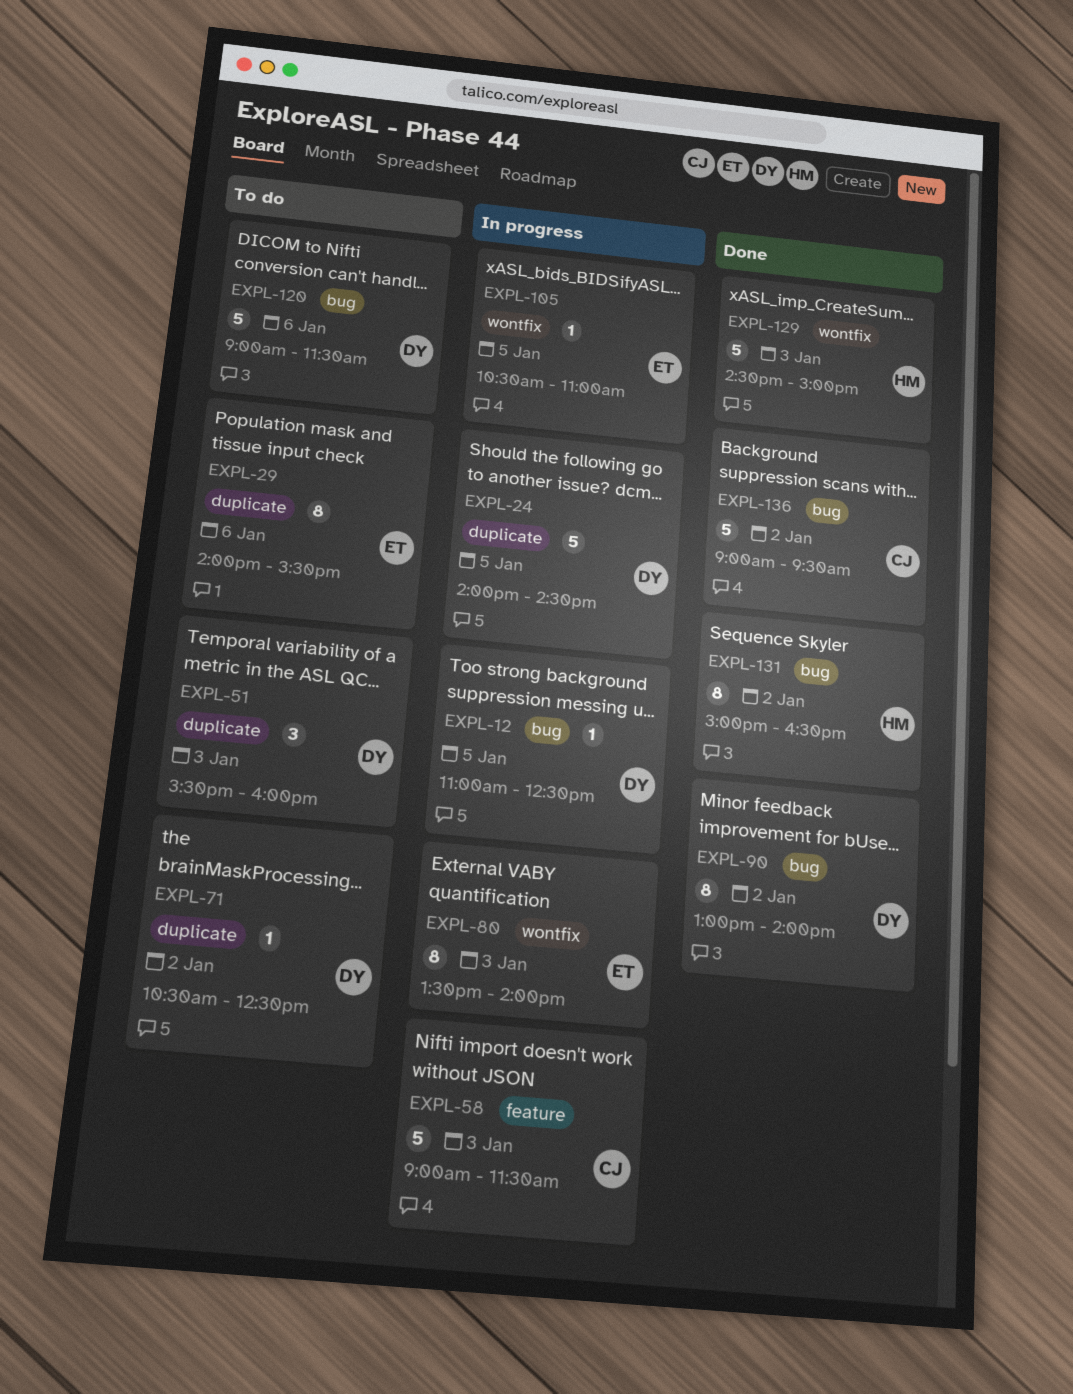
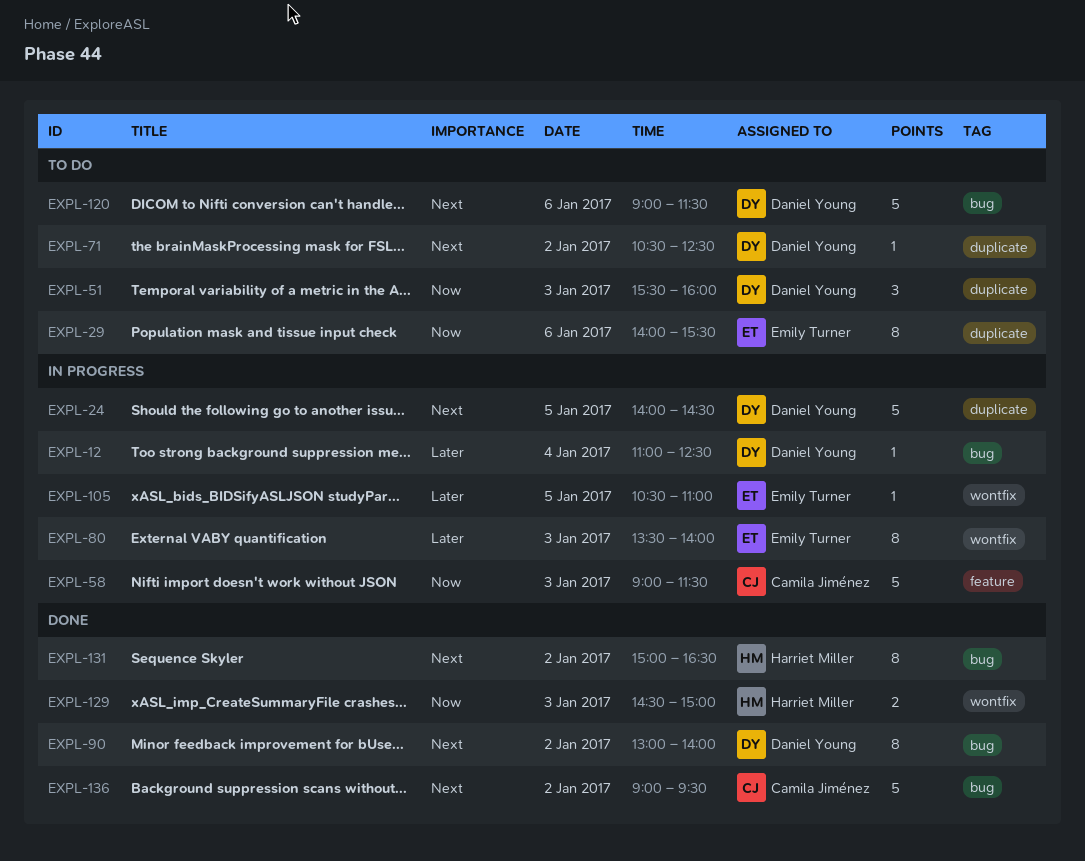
EXPL-12, day: Jan 5 -> Jan 4
EXPL-129, estimate: 5 -> 2

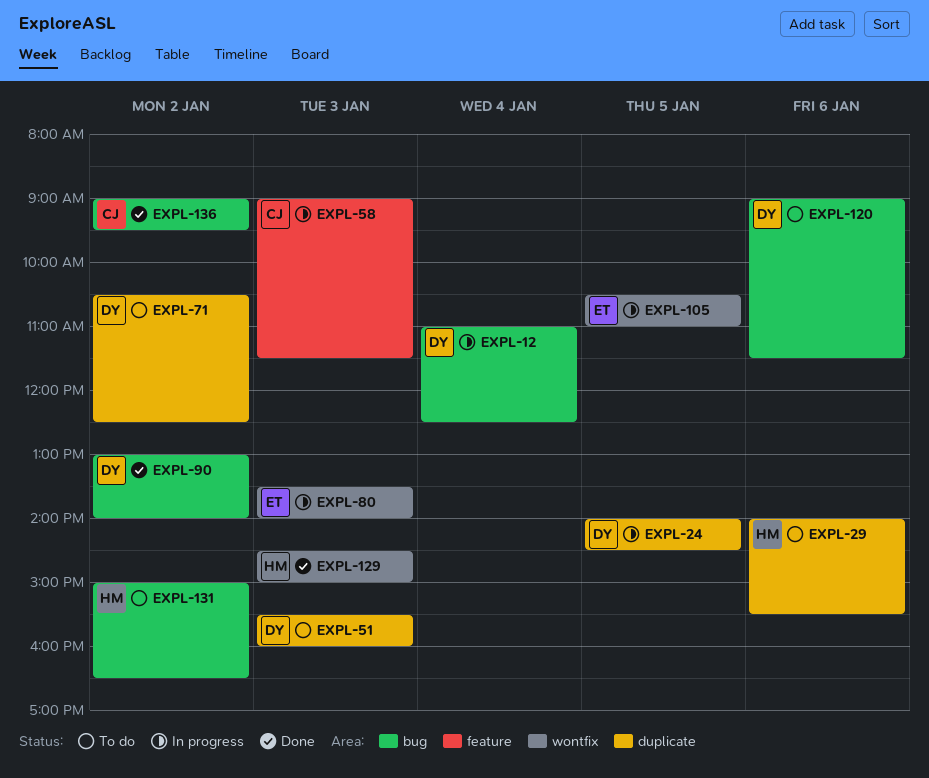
EXPL-29, owner: Emily Turner -> Harriet Miller
EXPL-131, status: Done -> To do

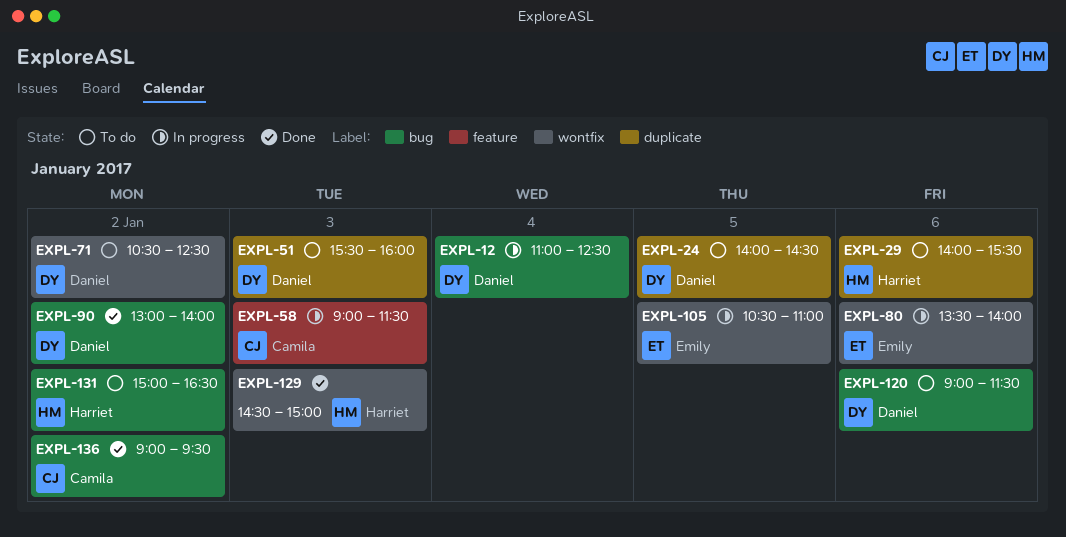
EXPL-24, status: In progress -> To do
EXPL-71, label: duplicate -> wontfix
EXPL-80, day: Jan 3 -> Jan 6

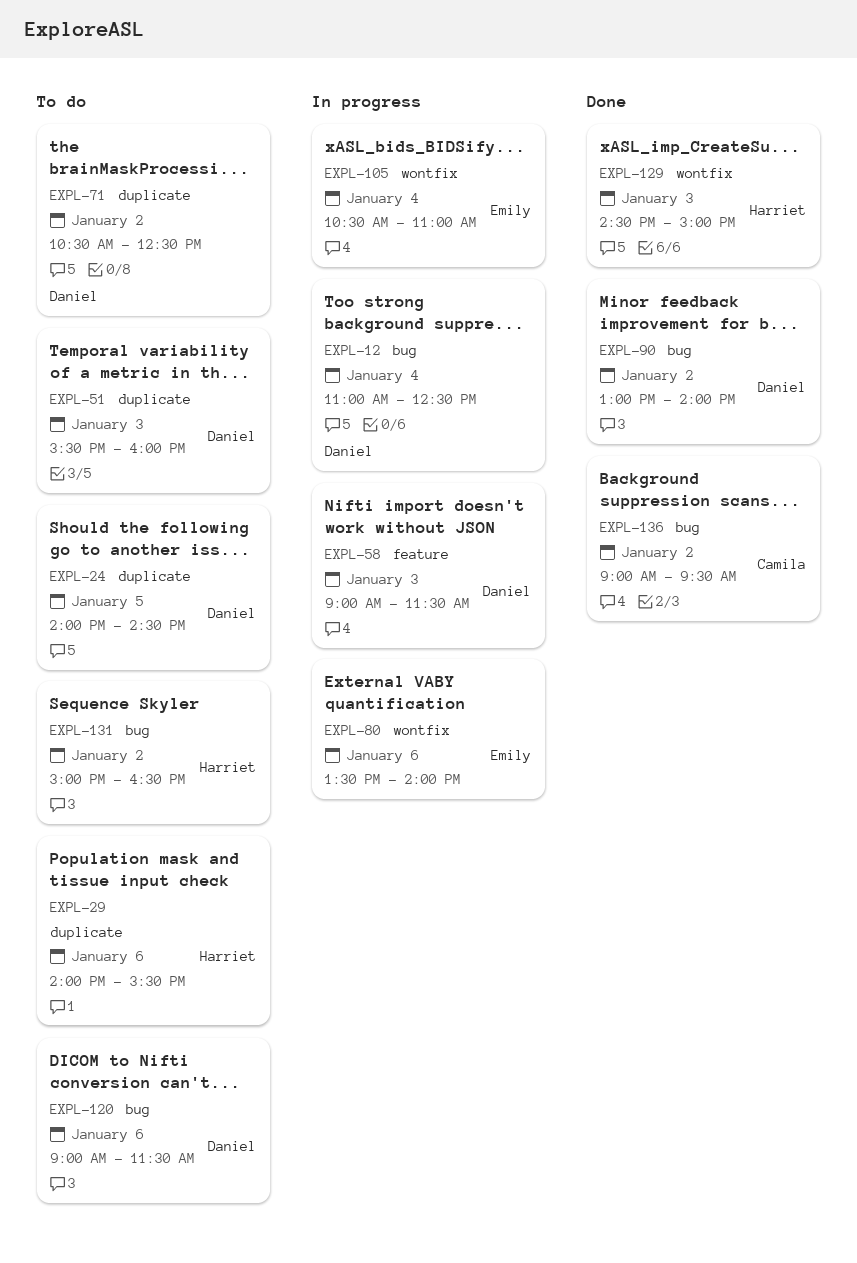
EXPL-58, owner: Camila -> Daniel
EXPL-71, label: wontfix -> duplicate
EXPL-105, day: Jan 5 -> Jan 4

